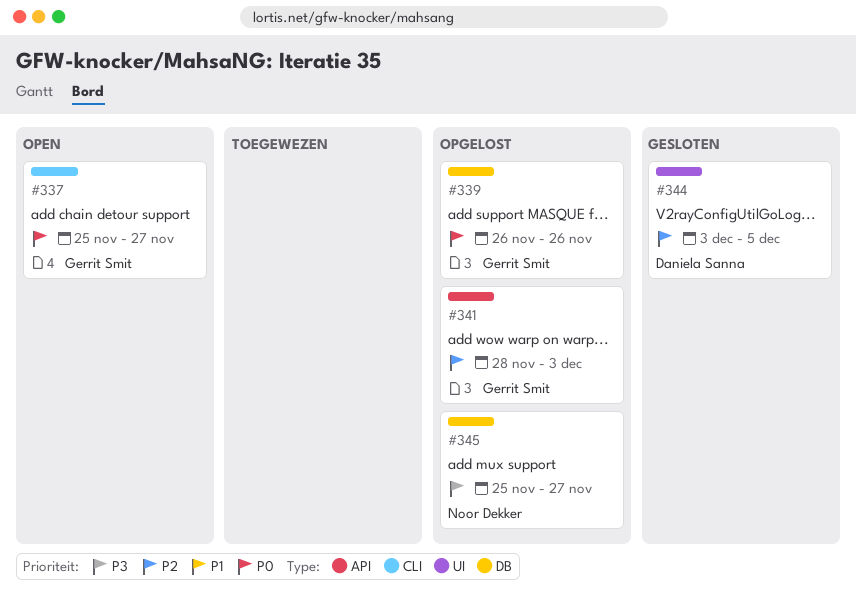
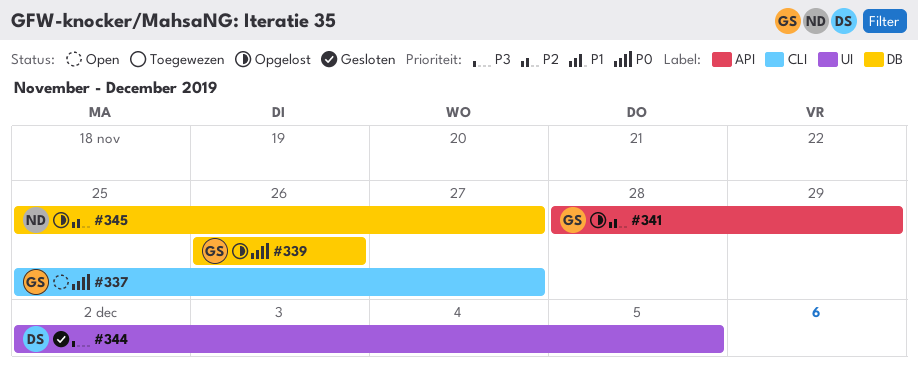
#341, due: Dec 3 -> Nov 29
#344, priority: P2 -> P3
#344, start: Dec 3 -> Dec 2
#345, priority: P3 -> P2

